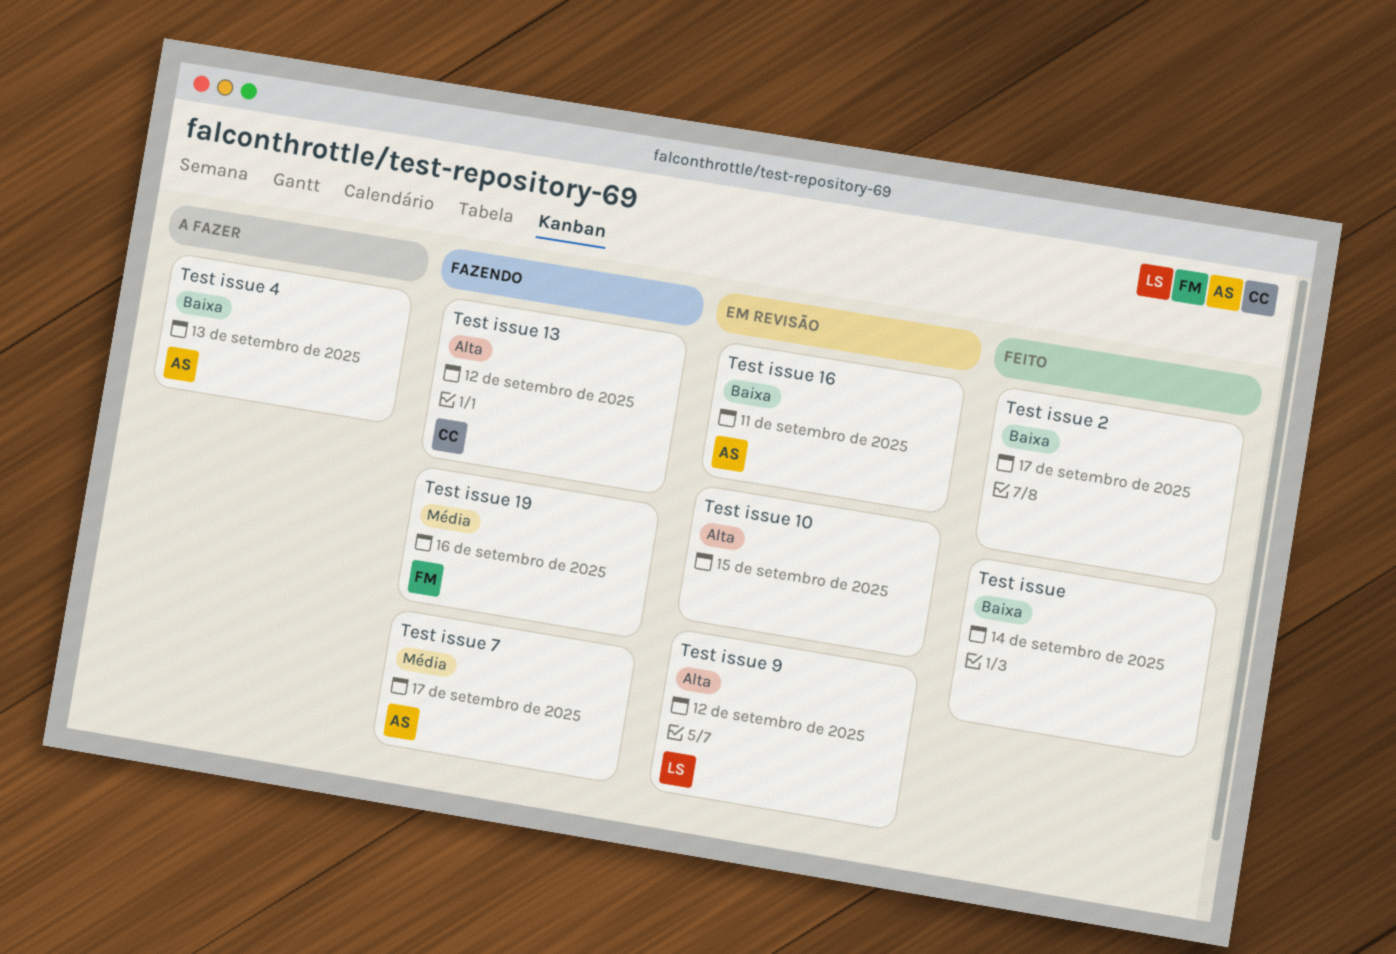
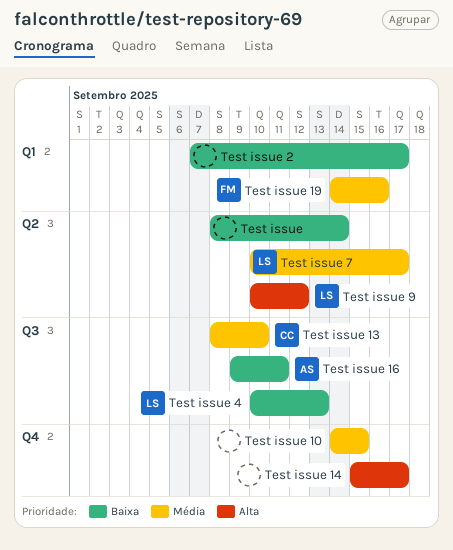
Test issue 10, priority: Alta -> Média
Test issue 13, priority: Alta -> Média
Test issue 13, due: Sep 12 -> Sep 10
Test issue 14: none -> present
Test issue 4, owner: AS -> LS
Test issue 7, owner: AS -> LS

